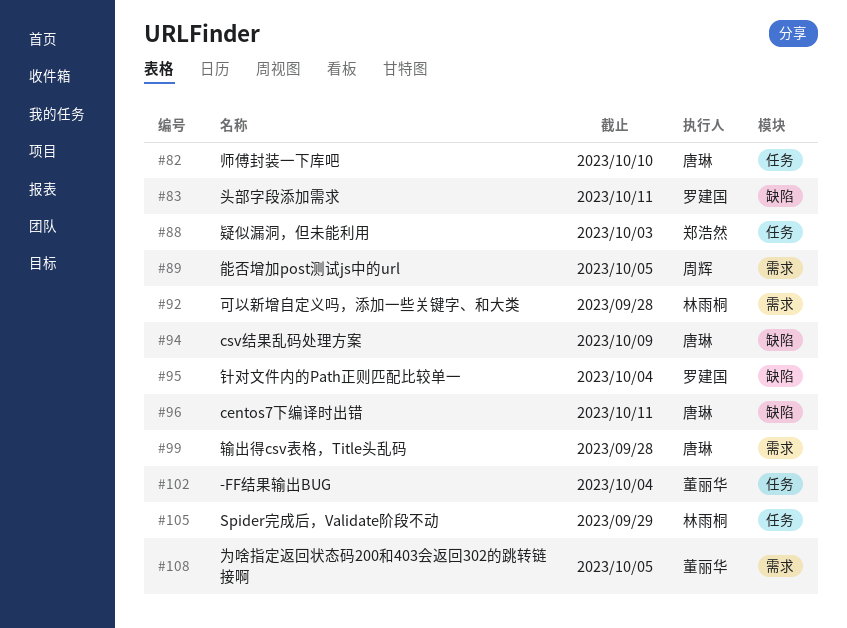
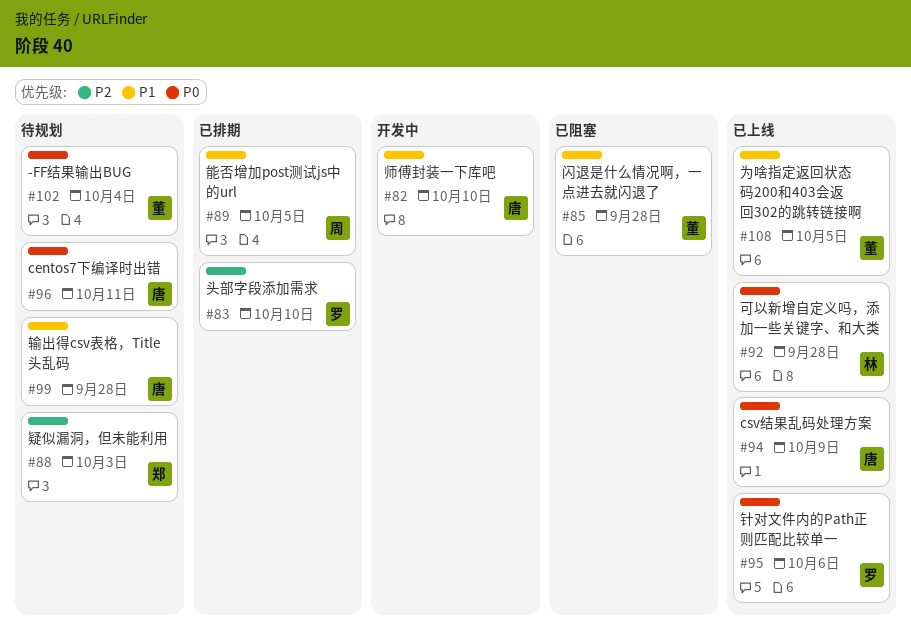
#83, due: Oct 11 -> Oct 10
#85: none -> present
#95, due: Oct 4 -> Oct 6
#105: present -> none

